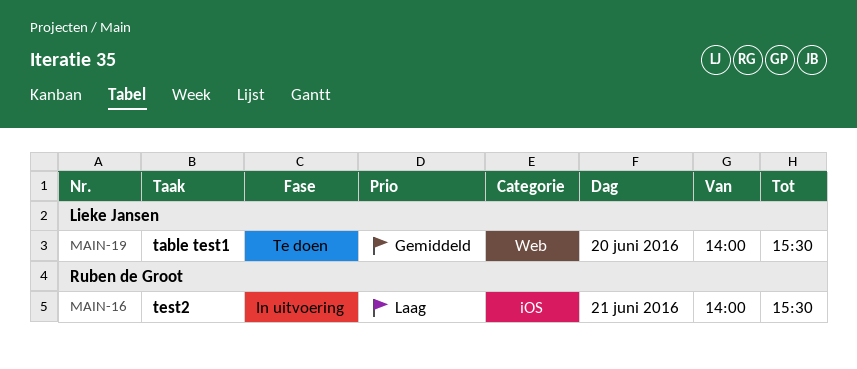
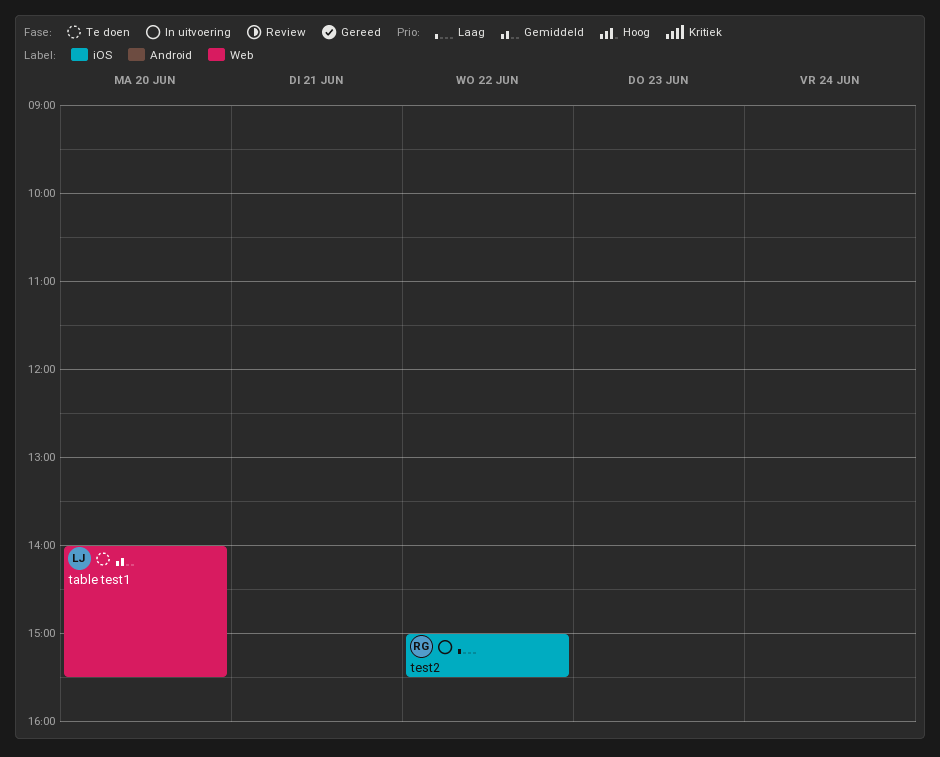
test2, day: Jun 21 -> Jun 22
test2, begins: 14:00 -> 15:00

